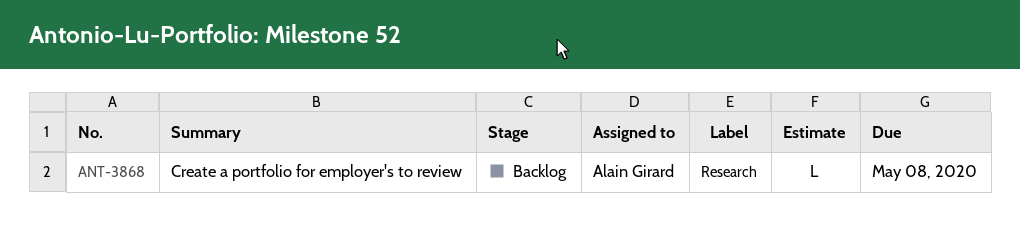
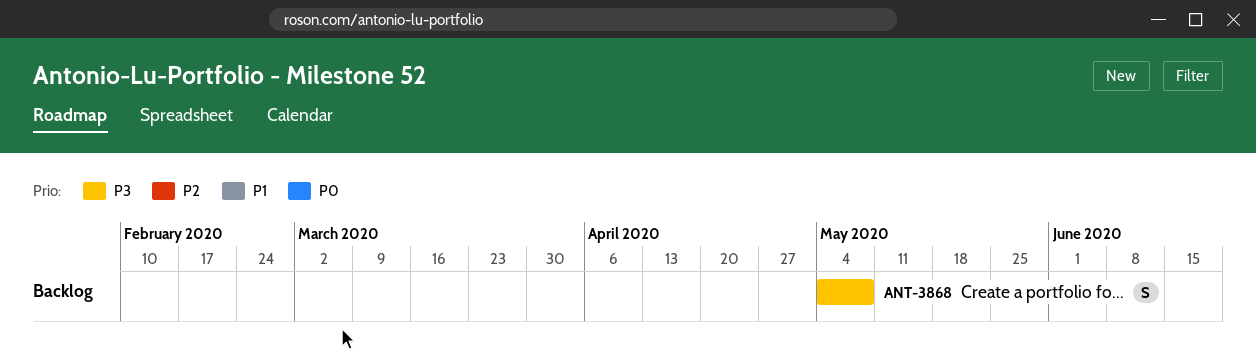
ANT-3868, estimate: L -> S

